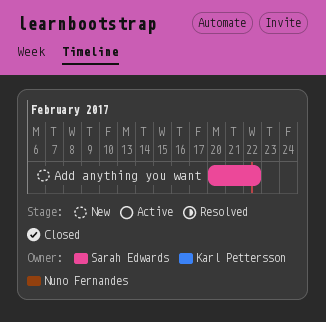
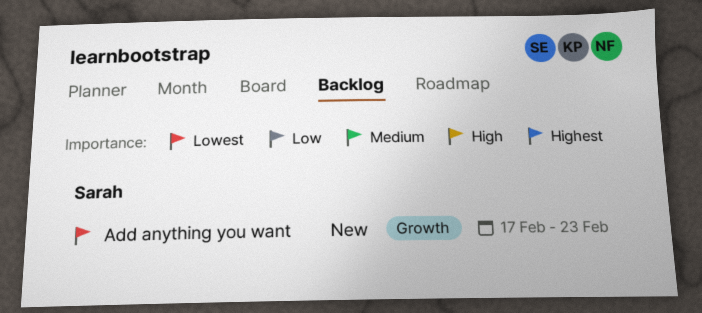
Add anything you want, start: Feb 20 -> Feb 17
Add anything you want, due: Feb 22 -> Feb 23

